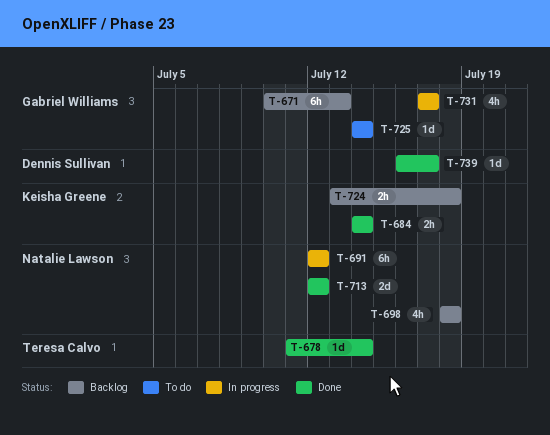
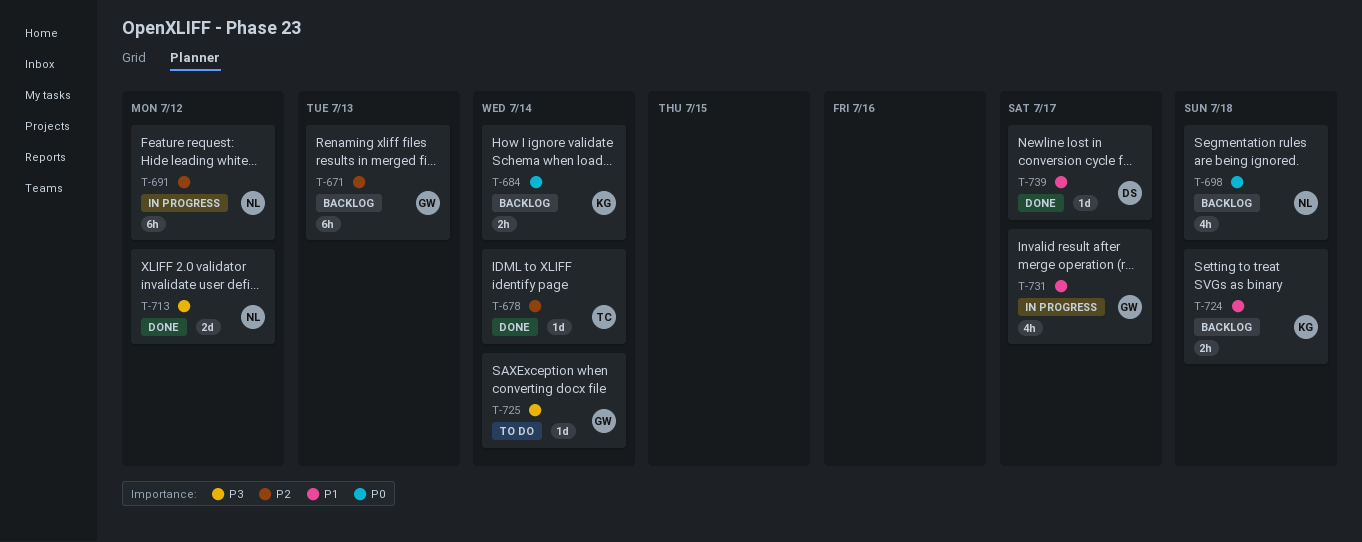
T-684, status: Done -> Backlog

